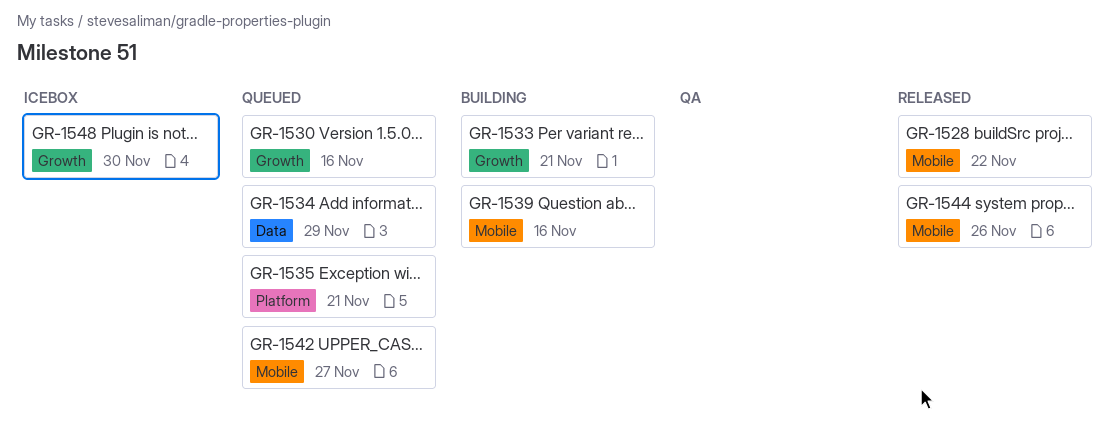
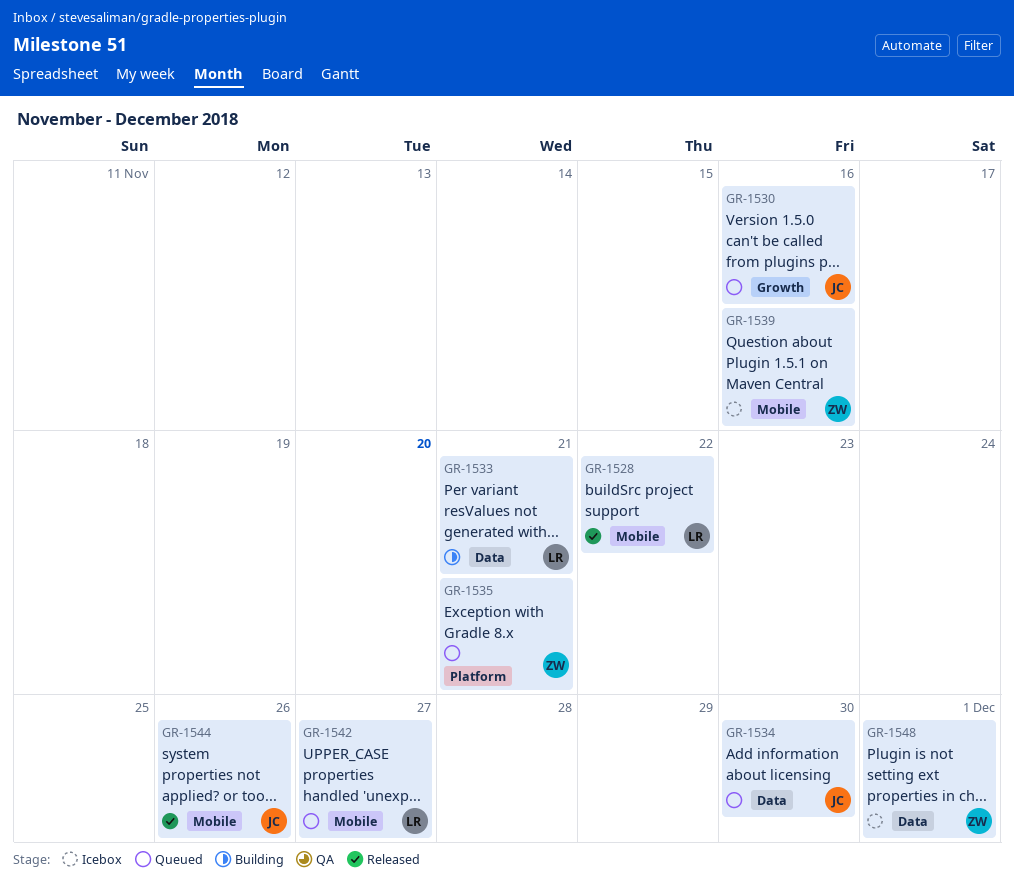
GR-1533, label: Growth -> Data
GR-1534, due: Nov 29 -> Nov 30
GR-1539, status: Building -> Icebox
GR-1548, label: Growth -> Data
GR-1548, due: Nov 30 -> Dec 1

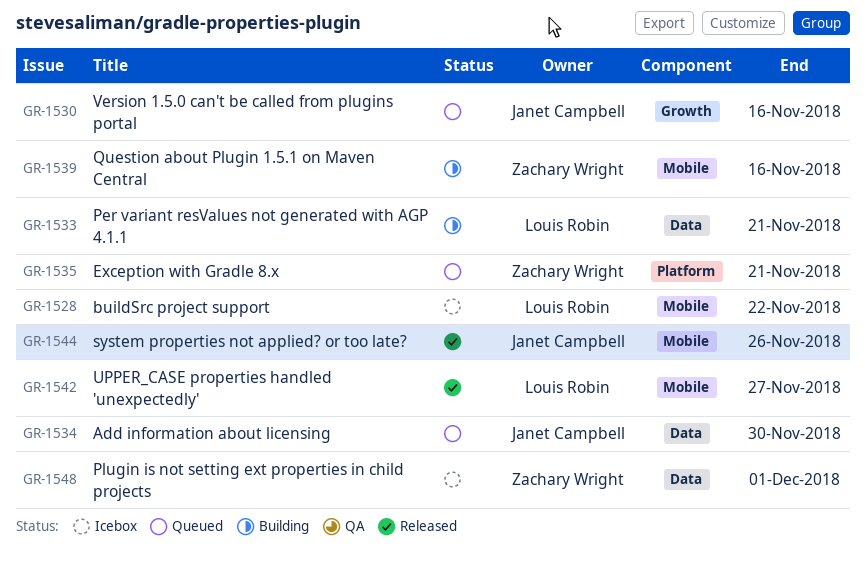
GR-1528, status: Released -> Icebox
GR-1539, status: Icebox -> Building
GR-1542, status: Queued -> Released

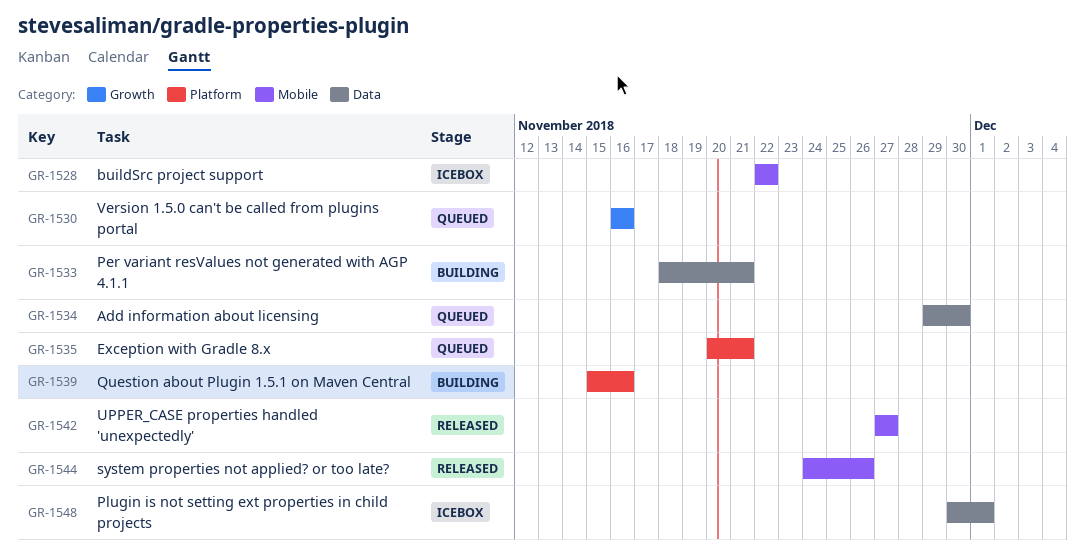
GR-1539, label: Mobile -> Platform

